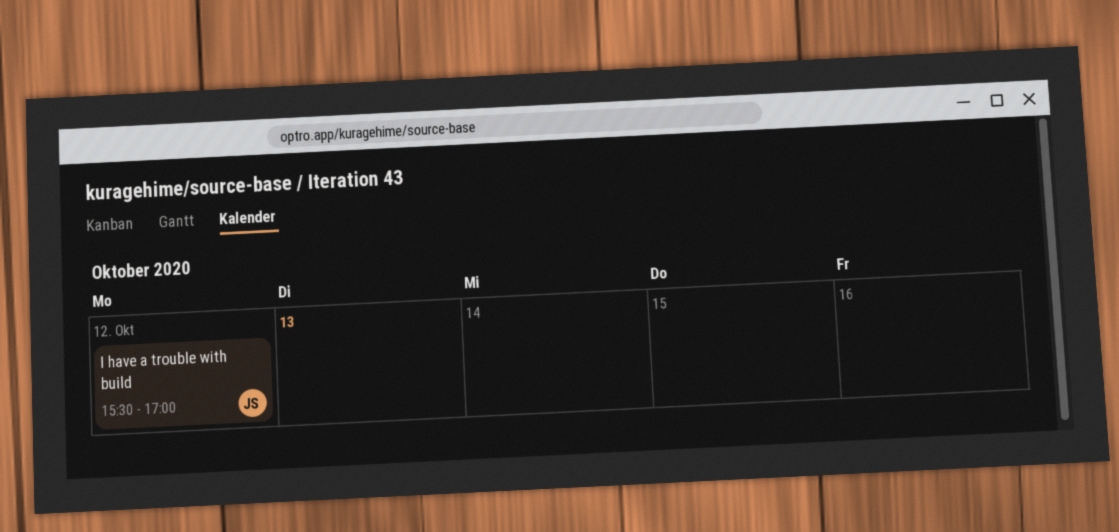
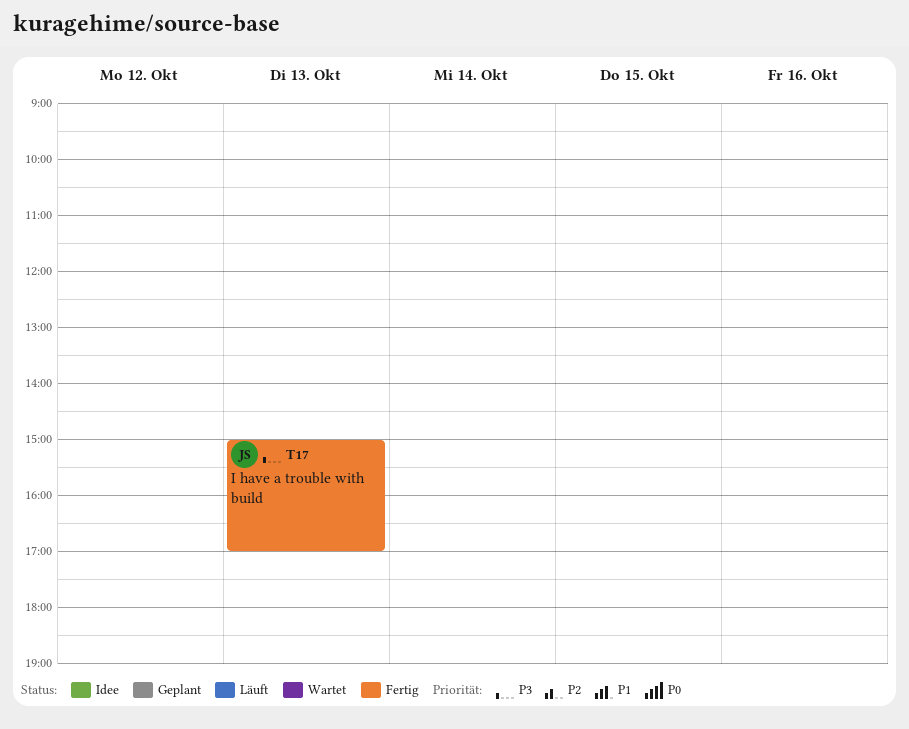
I have a trouble with build, day: Oct 12 -> Oct 13
I have a trouble with build, begins: 15:30 -> 15:00

